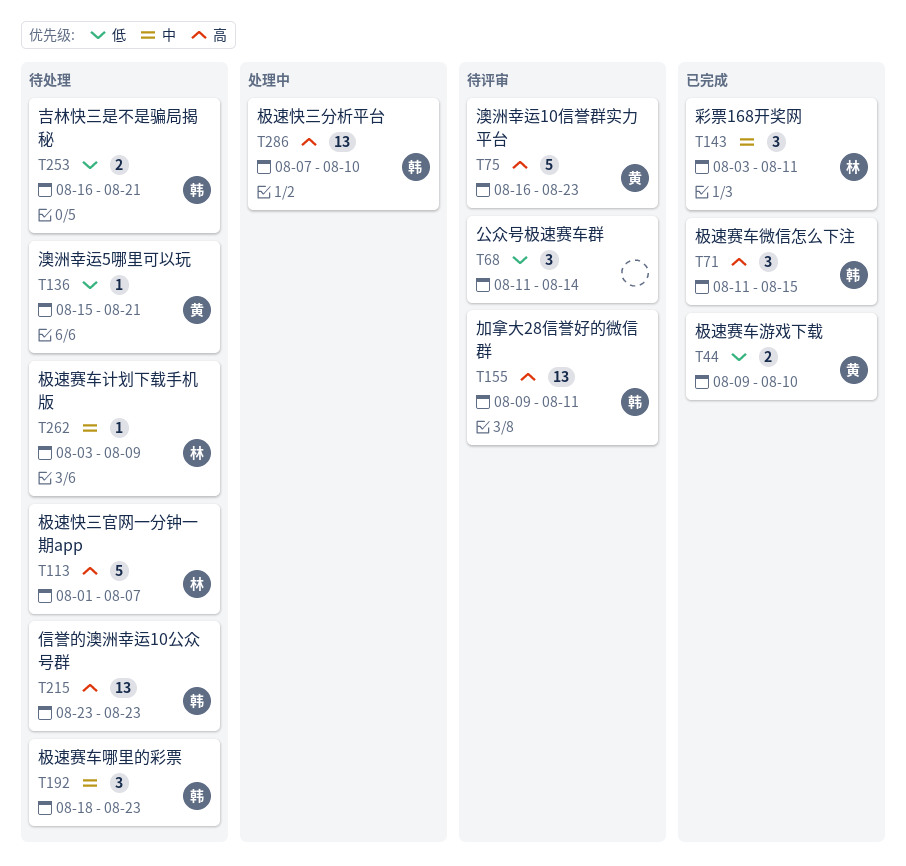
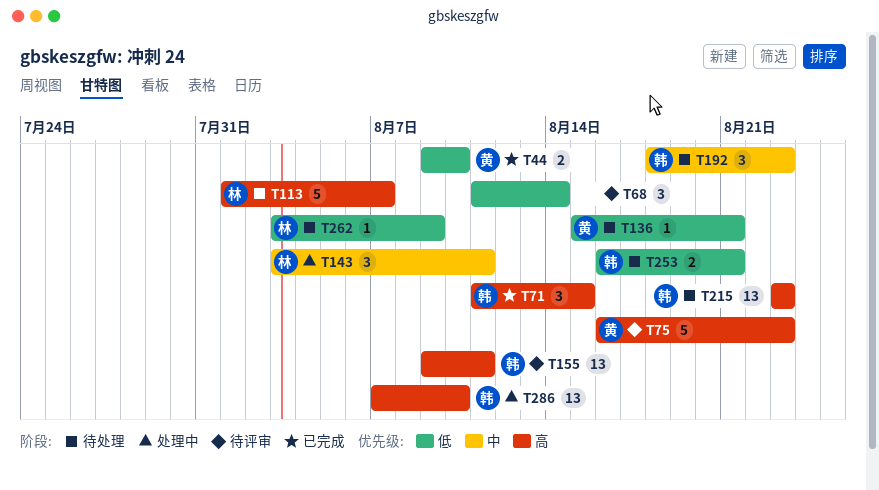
T143, status: 已完成 -> 处理中
T262, priority: 中 -> 低

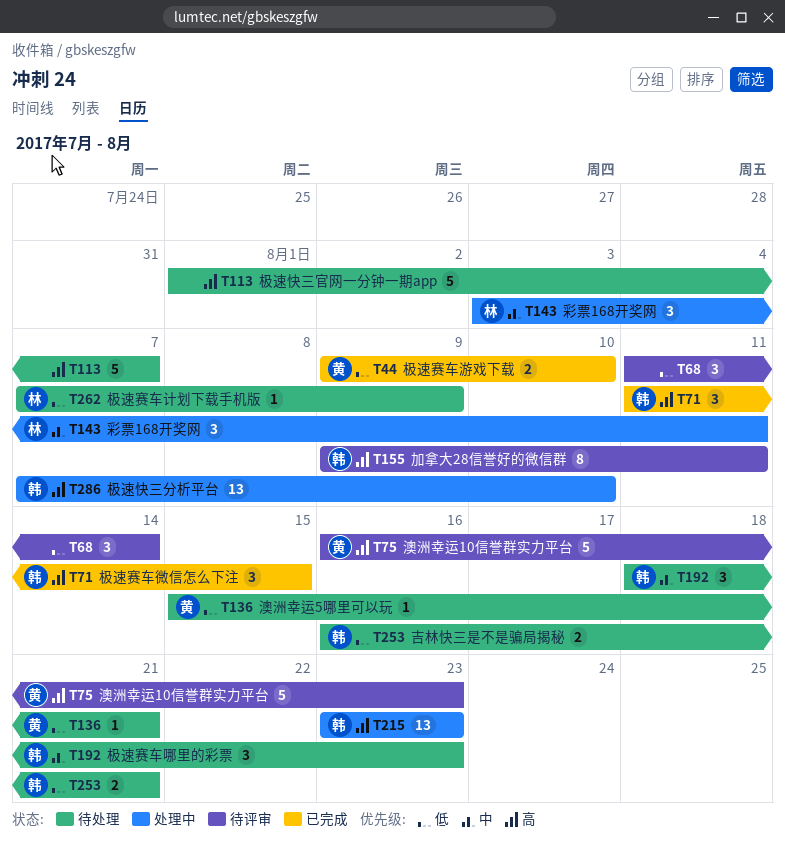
T113, owner: 林 -> none
T155, estimate: 13 -> 8
T215, status: 待处理 -> 处理中
T262, start: Aug 3 -> Aug 7

